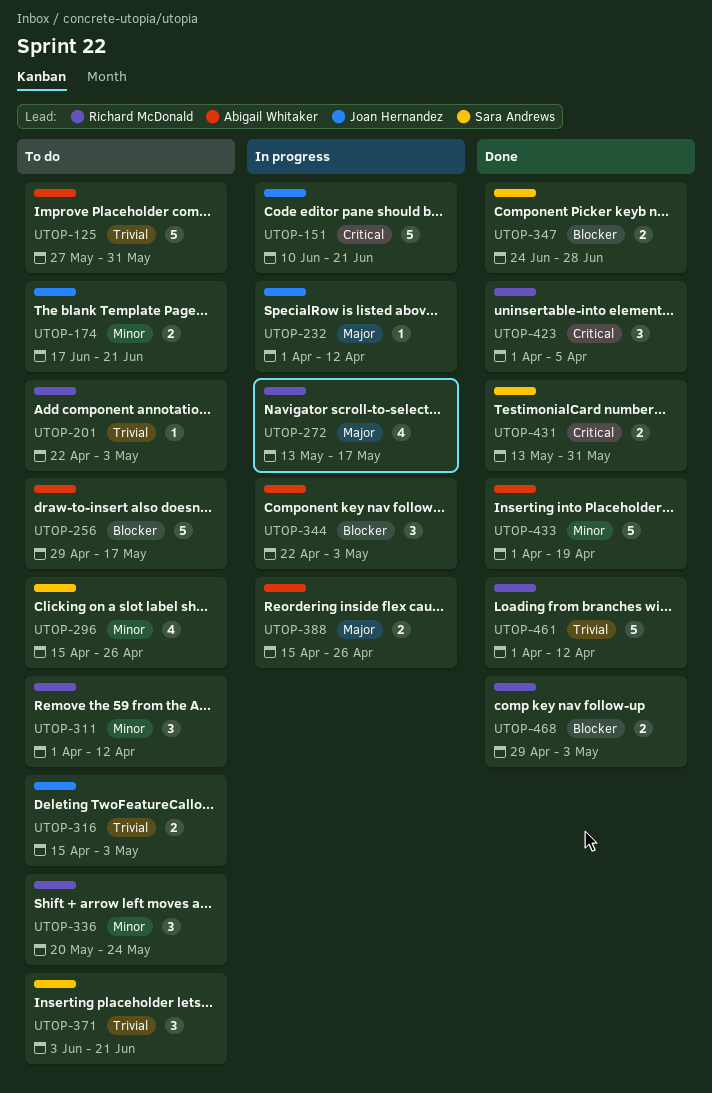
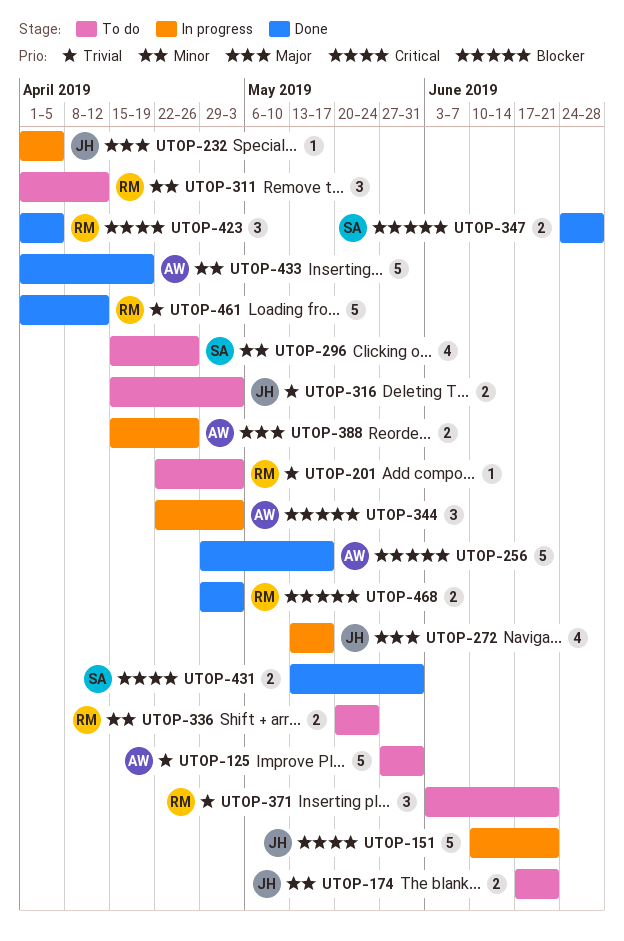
UTOP-232, due: Apr 12 -> Apr 5
UTOP-256, status: To do -> Done
UTOP-272, owner: Richard McDonald -> Joan Hernandez
UTOP-336, estimate: 3 -> 2
UTOP-371, owner: Sara Andrews -> Richard McDonald

